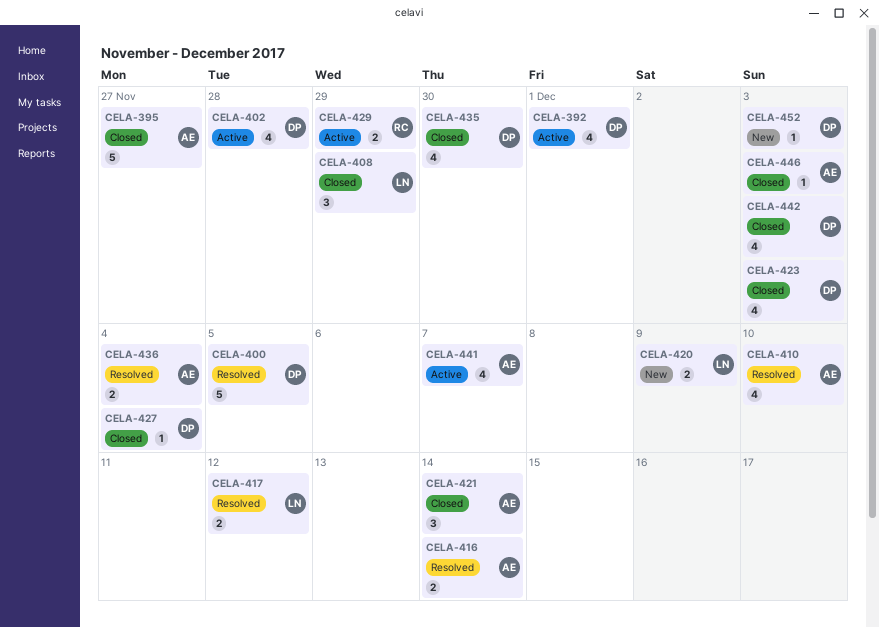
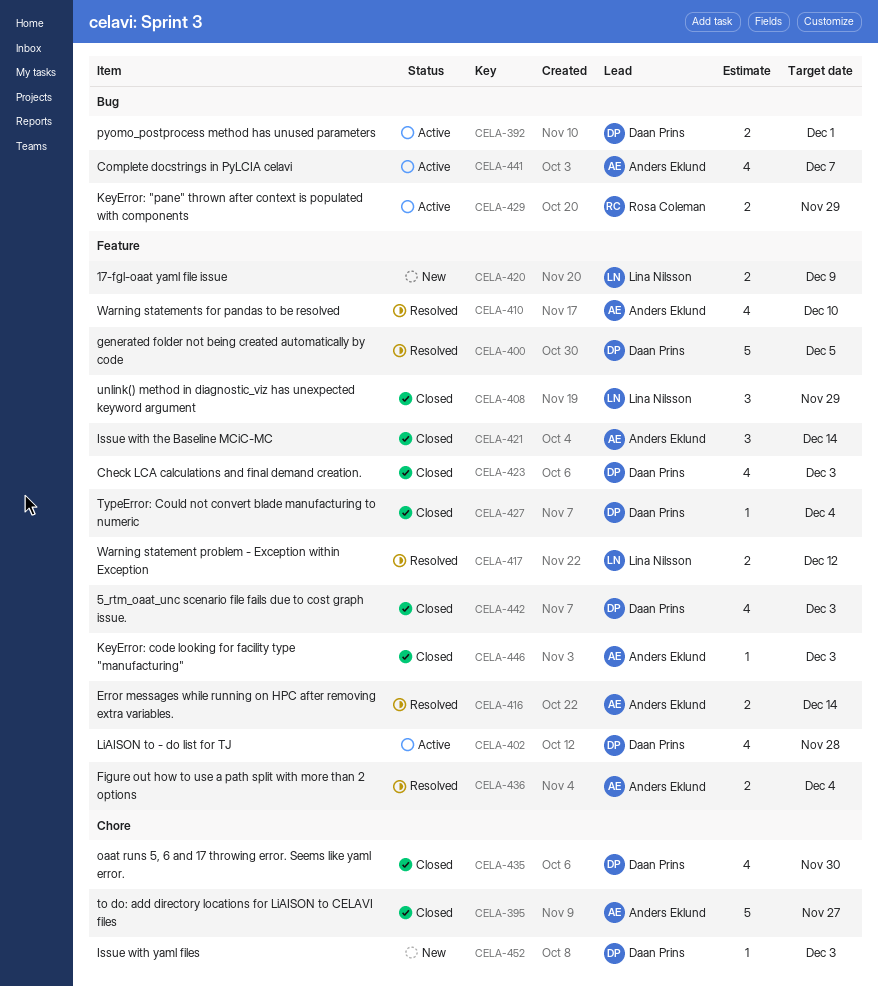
CELA-392, estimate: 4 -> 2

